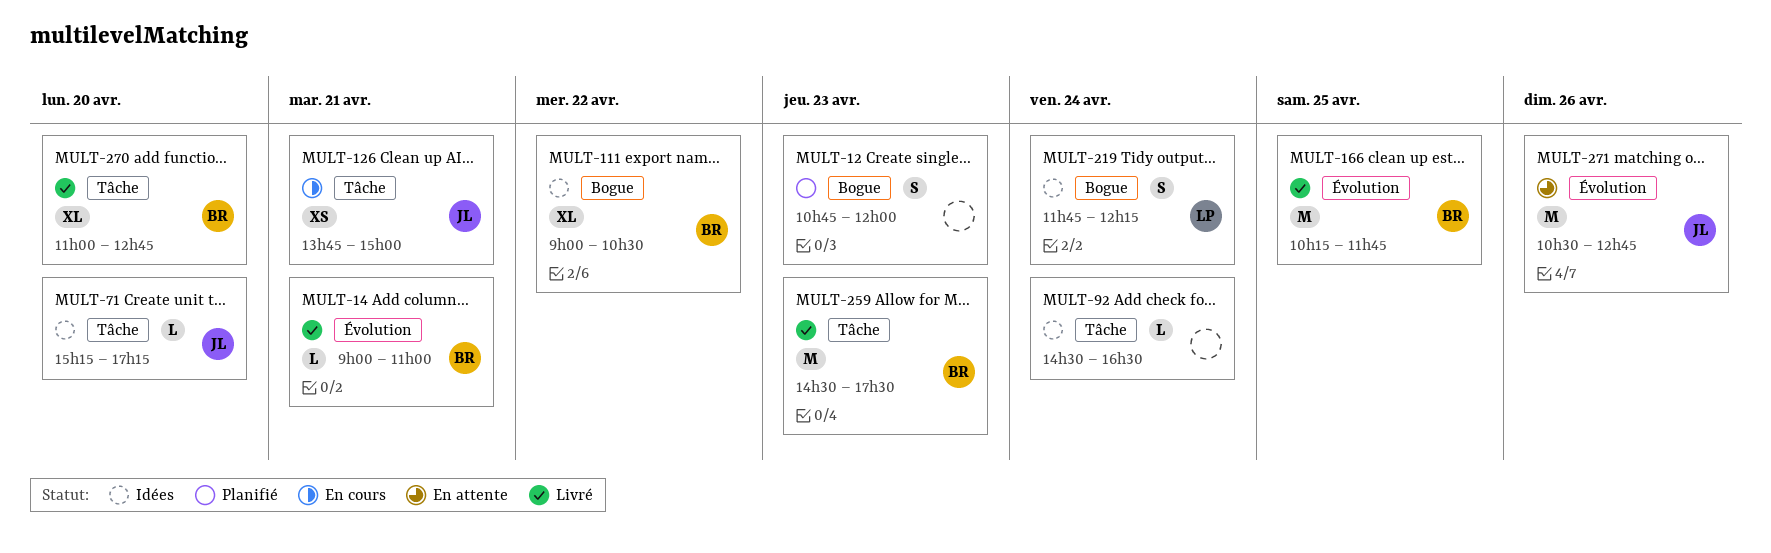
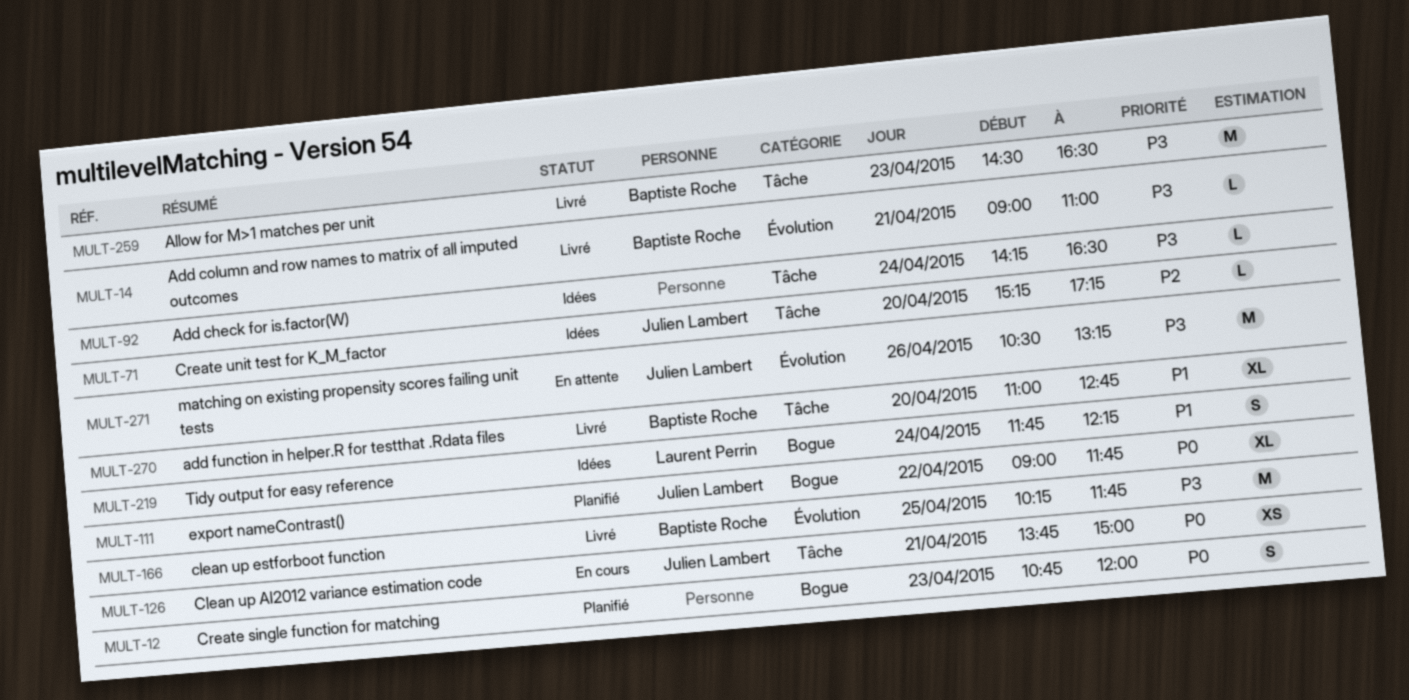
MULT-92, begins: 14:30 -> 14:15
MULT-111, status: Idées -> Planifié
MULT-111, owner: Baptiste Roche -> Julien Lambert
MULT-111, ends: 10:30 -> 11:45
MULT-259, ends: 17:30 -> 16:30
MULT-271, ends: 12:45 -> 13:15

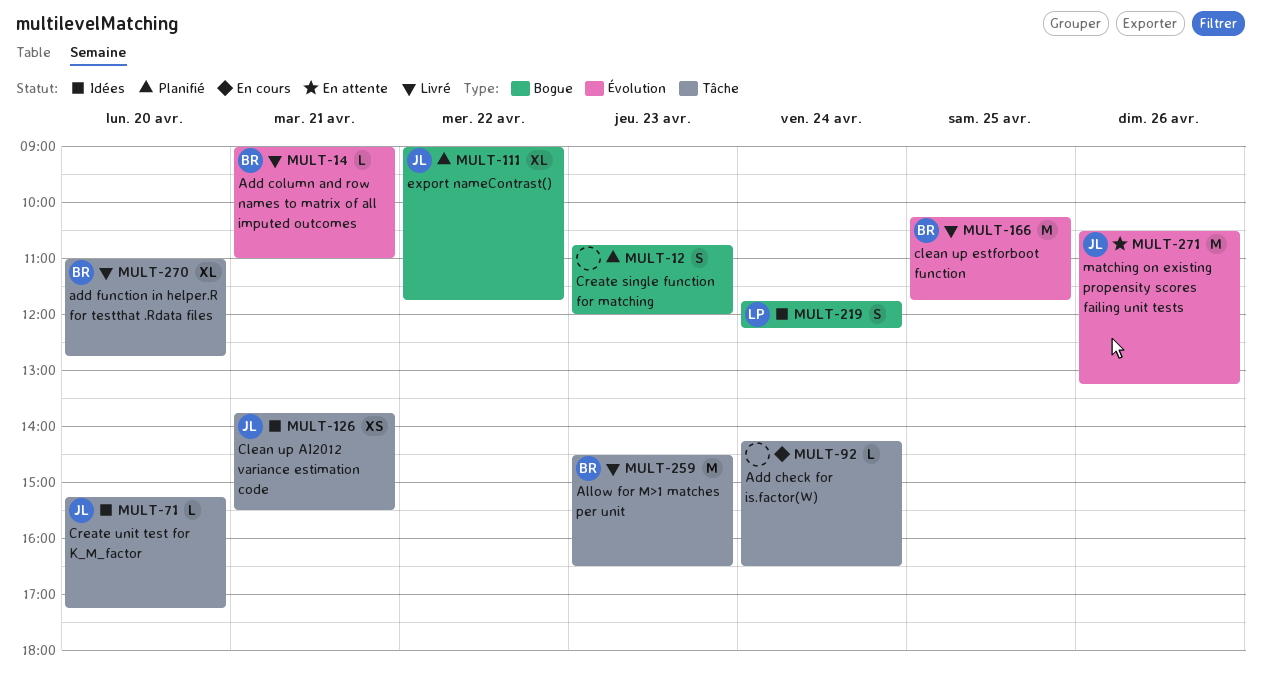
MULT-92, status: Idées -> En cours
MULT-126, status: En cours -> Idées
MULT-126, ends: 15:00 -> 15:30

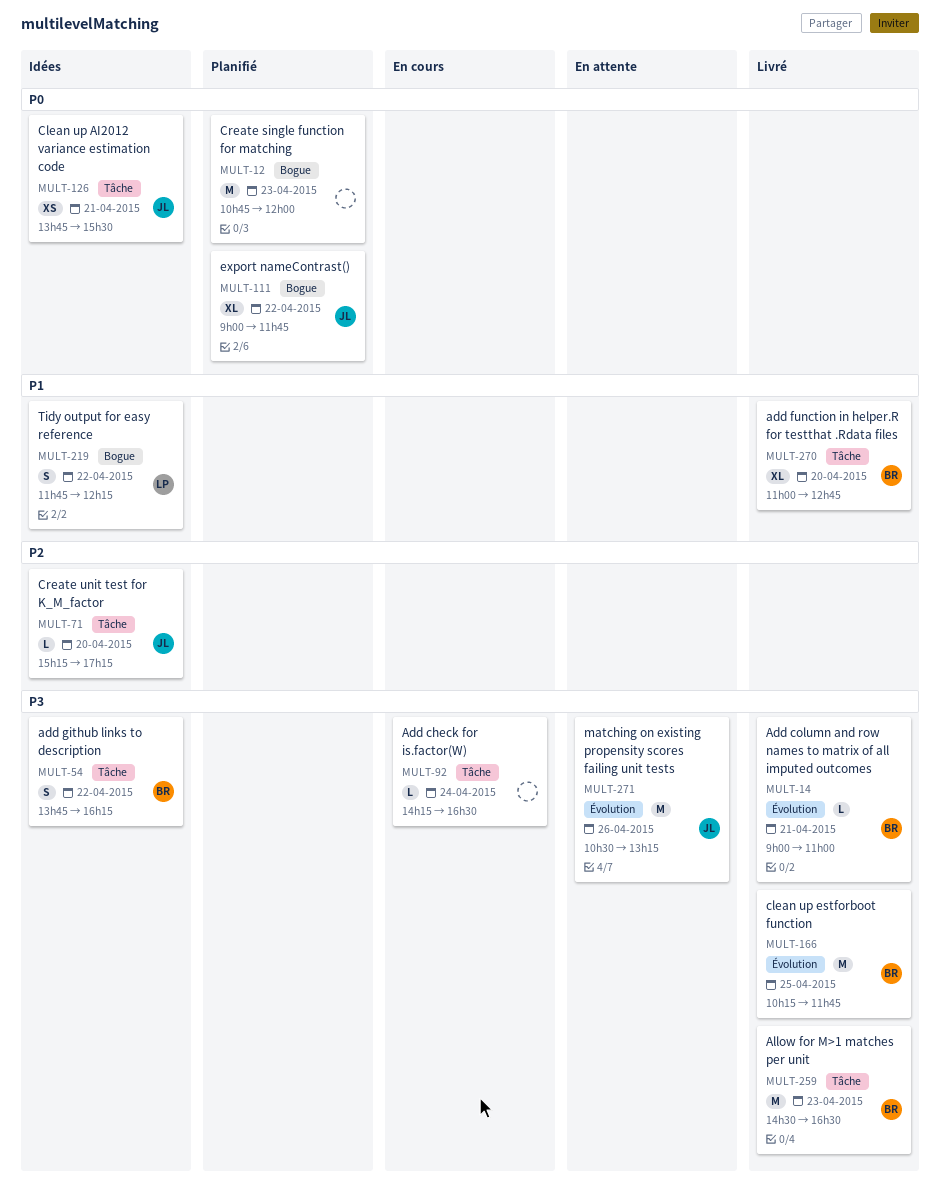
MULT-12, estimate: S -> M
MULT-54: none -> present
MULT-219, day: Apr 24 -> Apr 22

